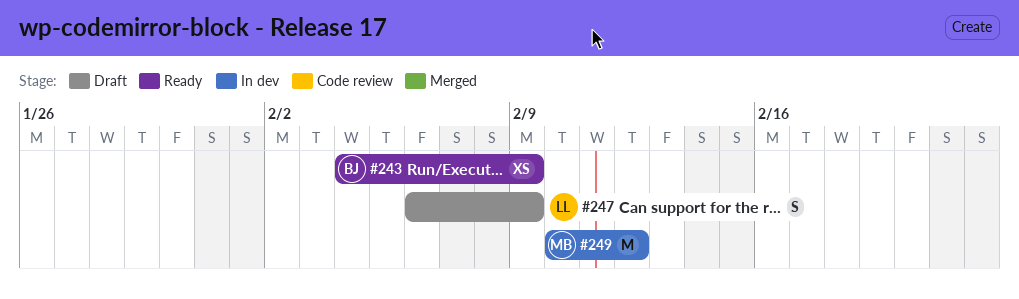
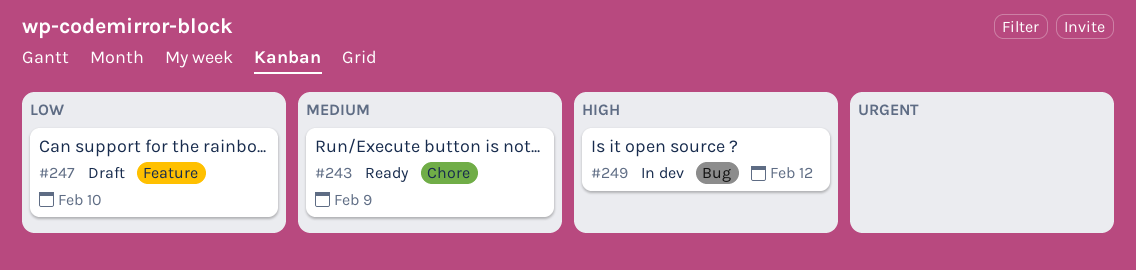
#247, due: Feb 9 -> Feb 10

